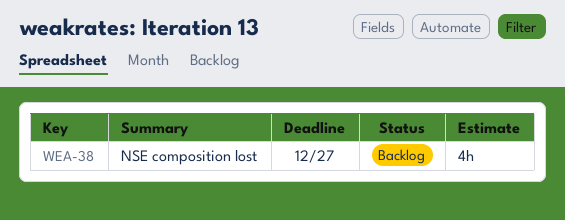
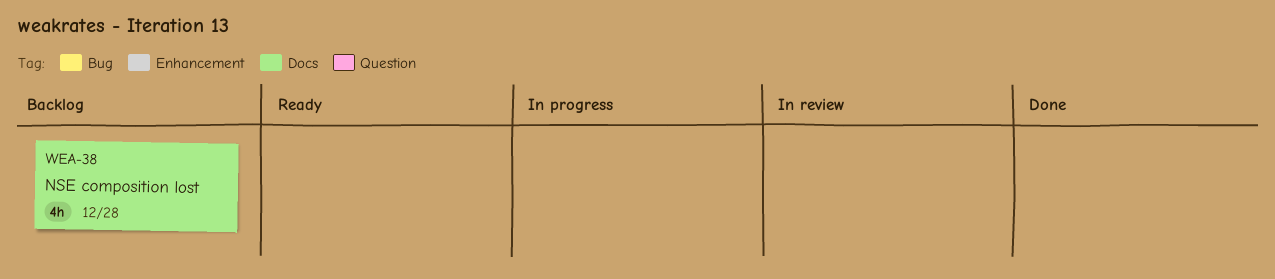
WEA-38, due: Dec 27 -> Dec 28

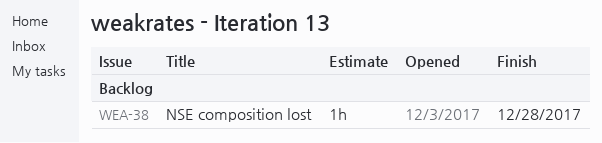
WEA-38, estimate: 4h -> 1h

